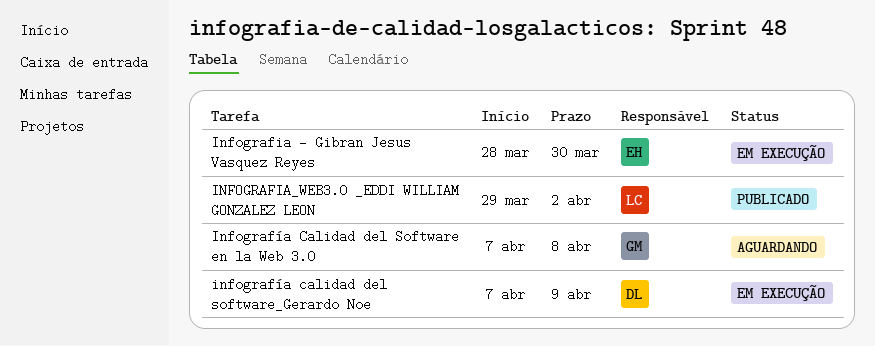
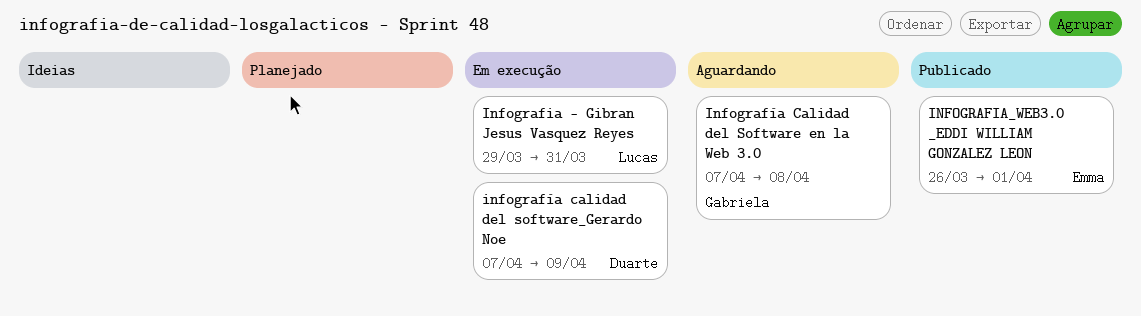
Infografia - Gibran Jesus Vasquez Reyes, owner: Emma -> Lucas
Infografia - Gibran Jesus Vasquez Reyes, start: Mar 28 -> Mar 29
Infografia - Gibran Jesus Vasquez Reyes, due: Mar 30 -> Mar 31
INFOGRAFIA_WEB3.0 _EDDI WILLIAM GONZALEZ LEON, owner: Lucas -> Emma
INFOGRAFIA_WEB3.0 _EDDI WILLIAM GONZALEZ LEON, start: Mar 29 -> Mar 26
INFOGRAFIA_WEB3.0 _EDDI WILLIAM GONZALEZ LEON, due: Apr 2 -> Apr 1

